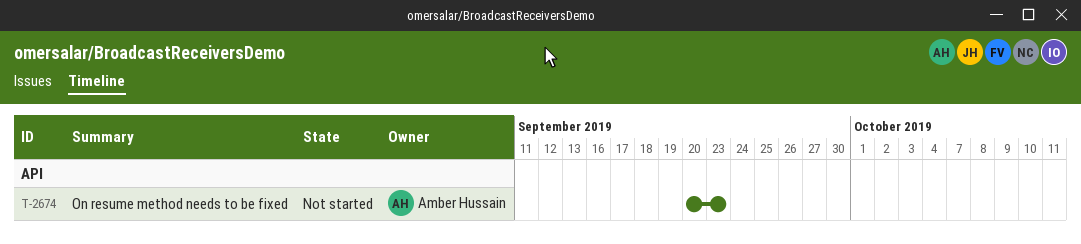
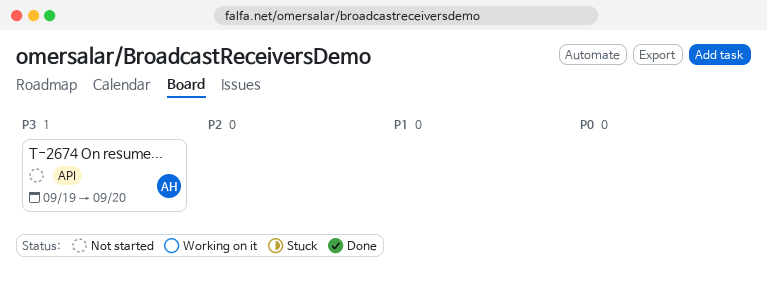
T-2674, start: Sep 20 -> Sep 19
T-2674, due: Sep 23 -> Sep 20

